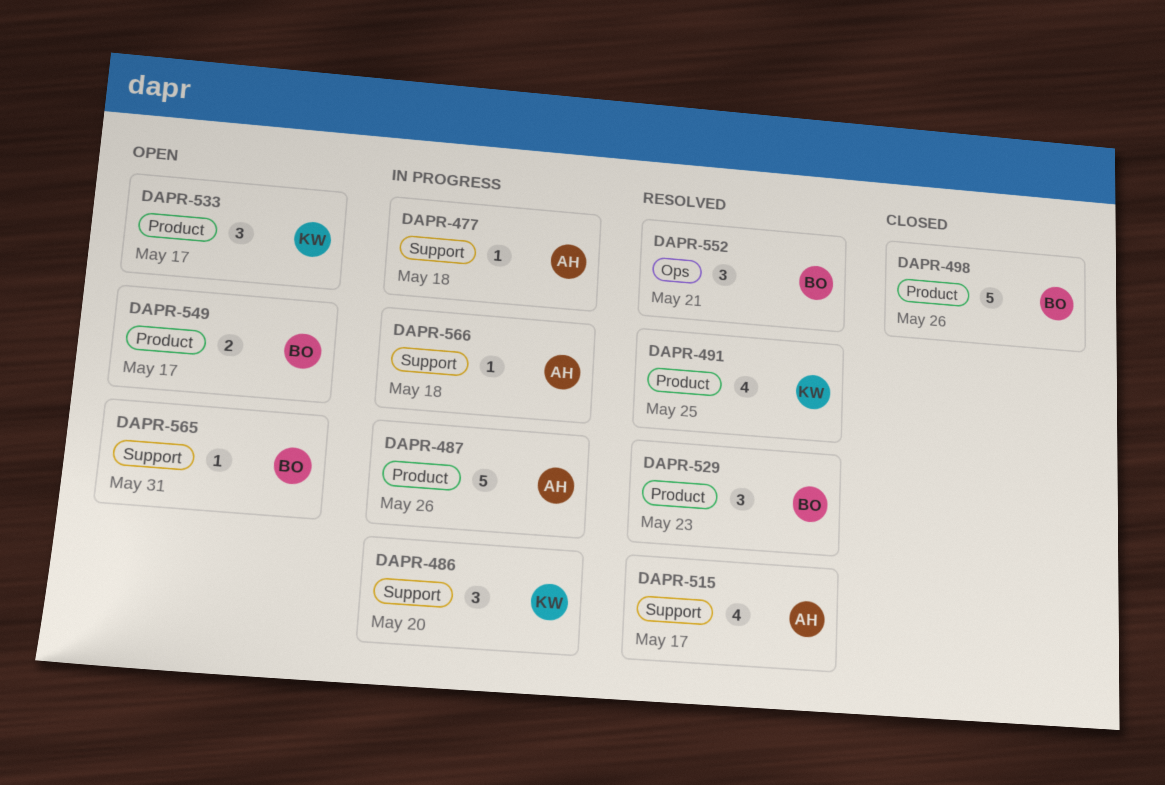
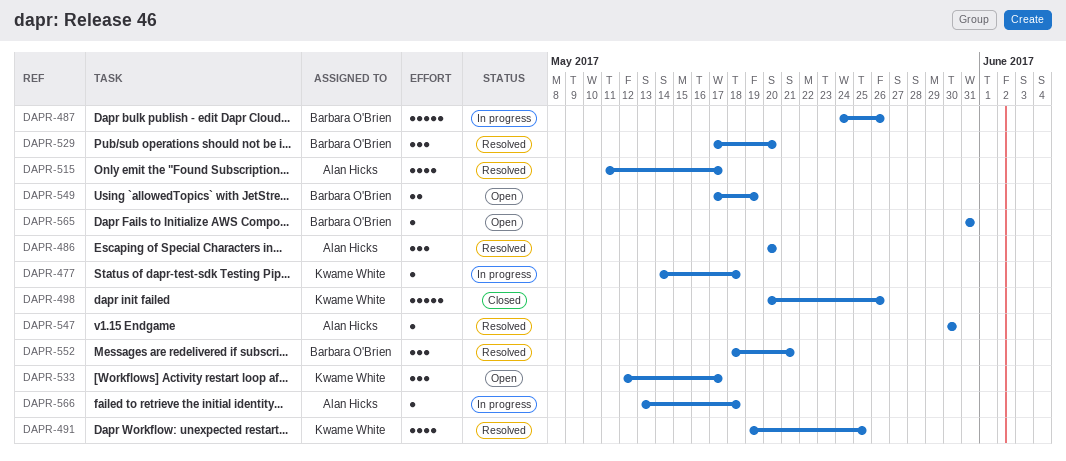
DAPR-477, owner: Alan Hicks -> Kwame White
DAPR-486, status: In progress -> Resolved
DAPR-486, owner: Kwame White -> Alan Hicks
DAPR-487, owner: Alan Hicks -> Barbara O'Brien
DAPR-498, owner: Barbara O'Brien -> Kwame White
DAPR-529, due: May 23 -> May 20
DAPR-547: none -> present
DAPR-549, due: May 17 -> May 19

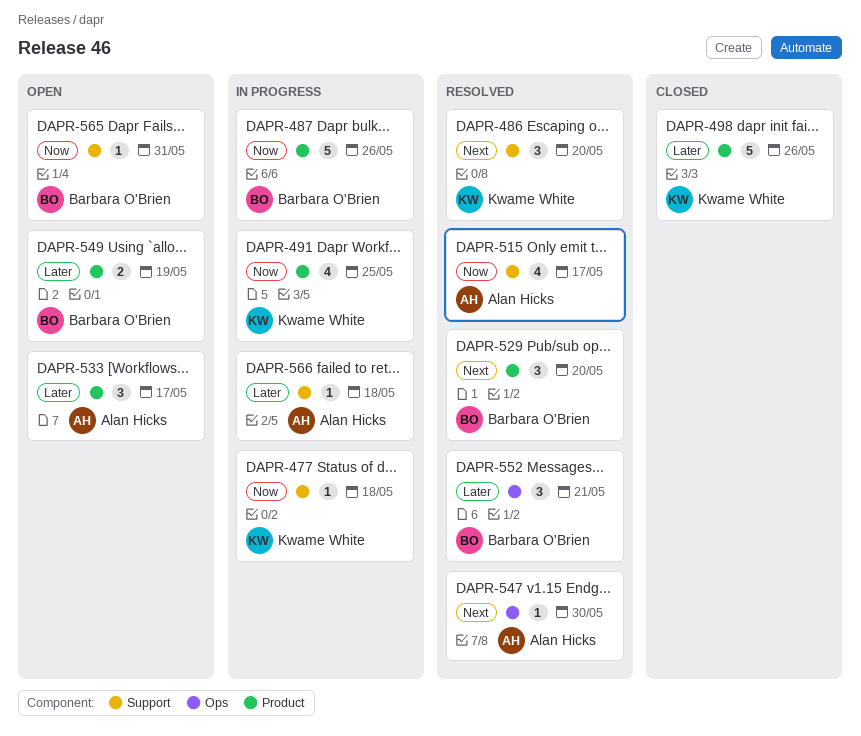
DAPR-486, owner: Alan Hicks -> Kwame White
DAPR-491, status: Resolved -> In progress
DAPR-533, owner: Kwame White -> Alan Hicks

